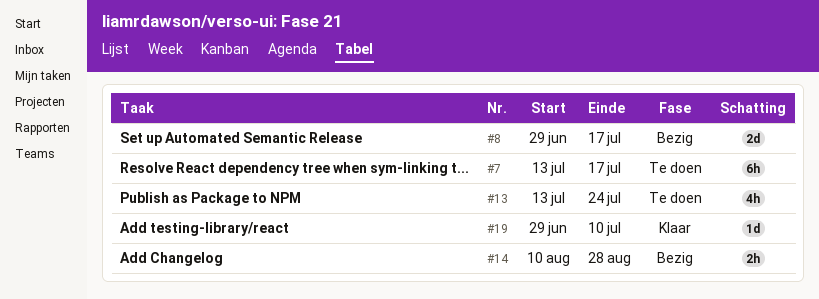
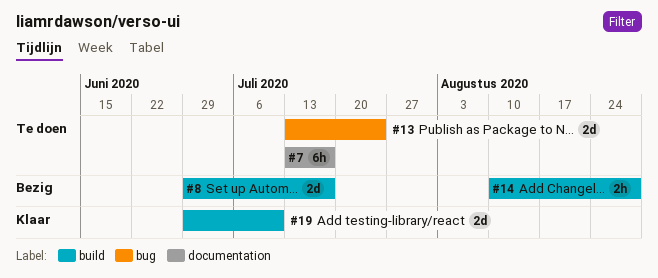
#13, estimate: 4h -> 2d
#19, estimate: 1d -> 2d

